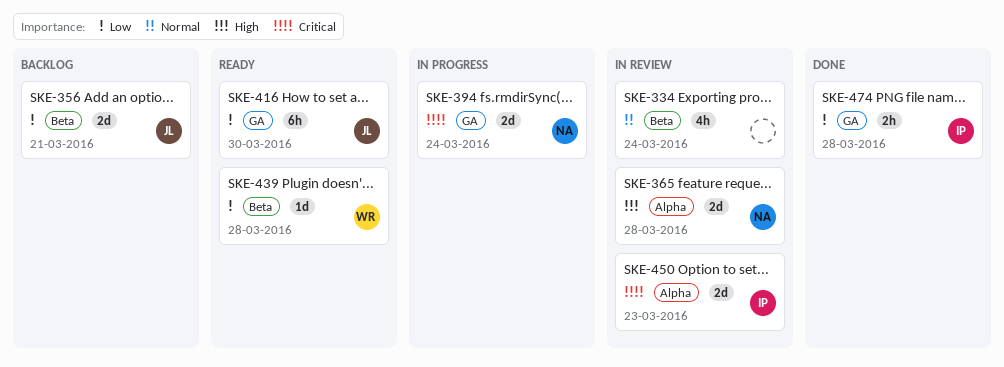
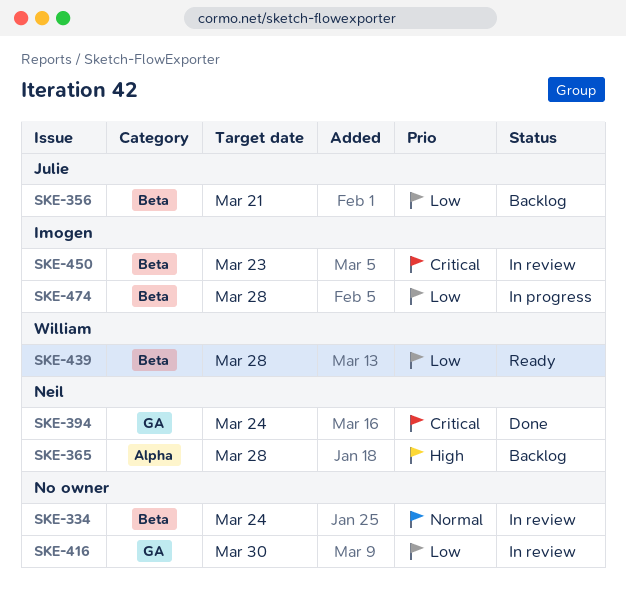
SKE-365, status: In review -> Backlog
SKE-394, status: In progress -> Done
SKE-416, status: Ready -> In review
SKE-416, owner: Julie -> none
SKE-450, label: Alpha -> Beta
SKE-474, status: Done -> In progress
SKE-474, label: GA -> Beta

